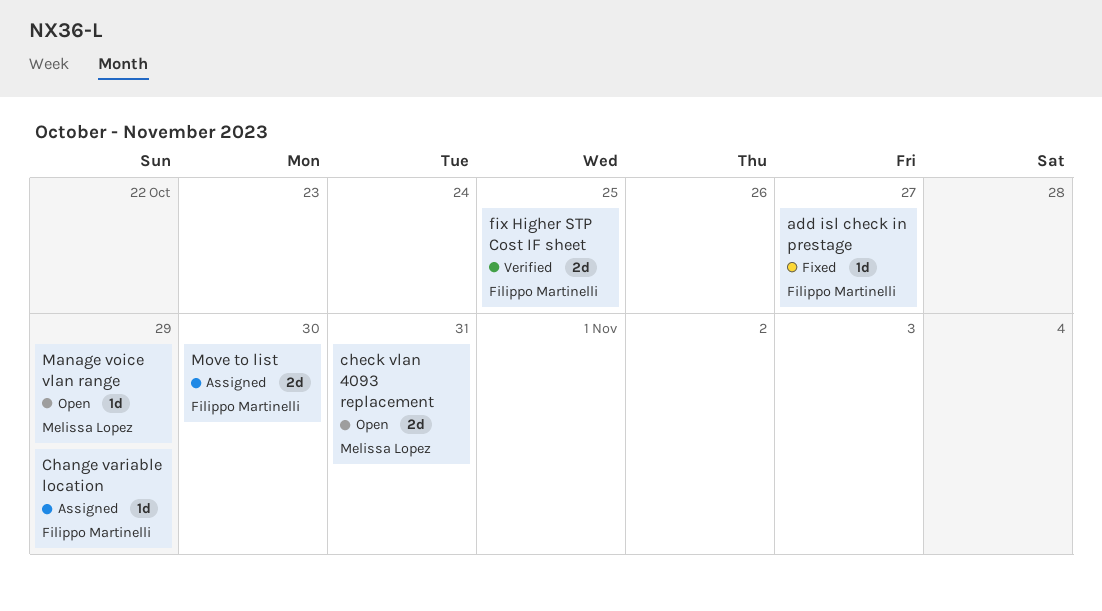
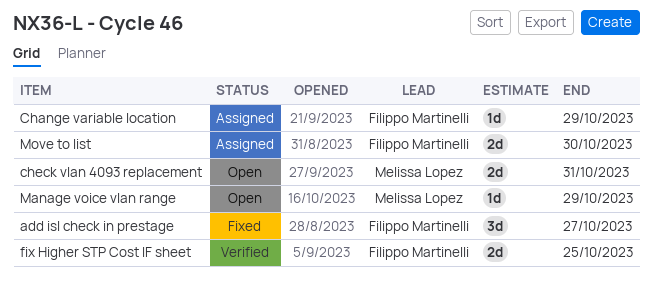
add isl check in prestage, estimate: 1d -> 3d

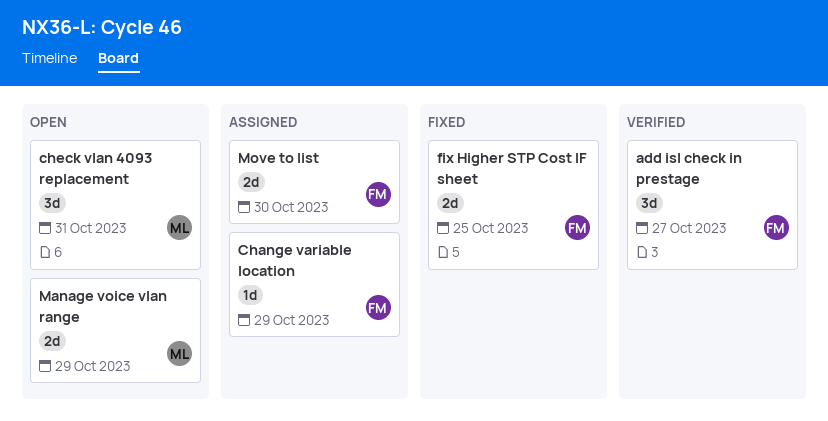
add isl check in prestage, status: Fixed -> Verified
check vlan 4093 replacement, estimate: 2d -> 3d
fix Higher STP Cost IF sheet, status: Verified -> Fixed
Manage voice vlan range, estimate: 1d -> 2d

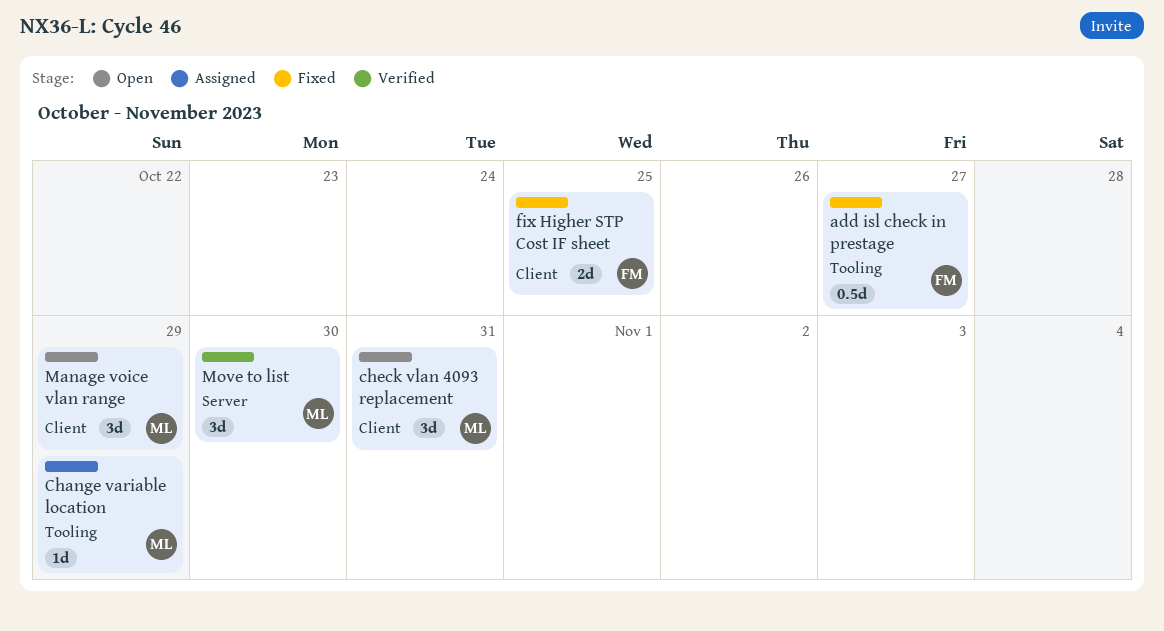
add isl check in prestage, status: Verified -> Fixed
add isl check in prestage, estimate: 3d -> 0.5d
Change variable location, owner: FM -> ML
Manage voice vlan range, estimate: 2d -> 3d
Move to list, status: Assigned -> Verified
Move to list, owner: FM -> ML
Move to list, estimate: 2d -> 3d

